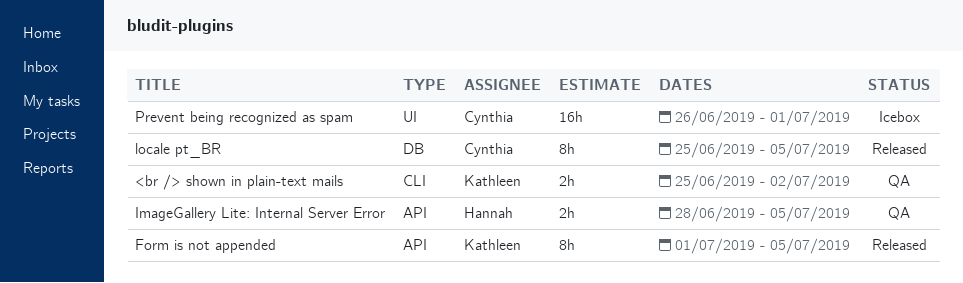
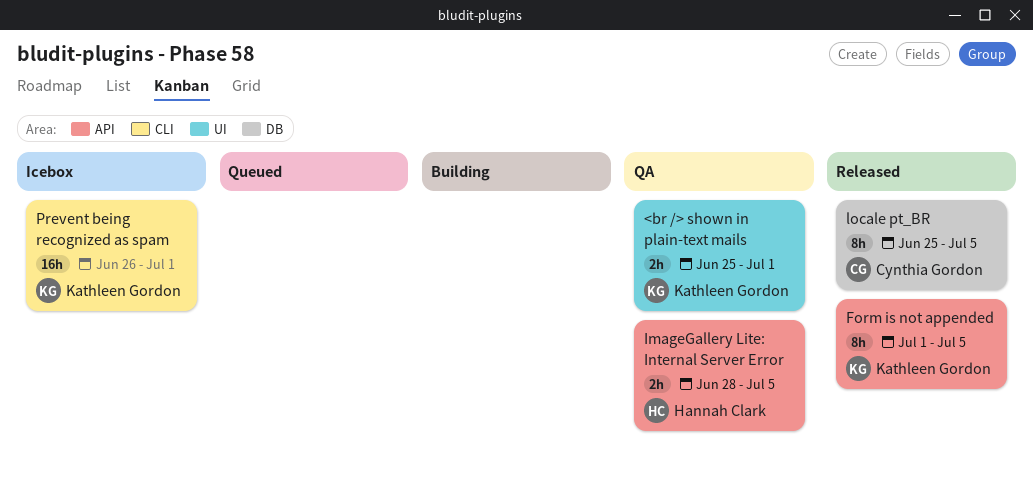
<br /> shown in plain-text mails, label: CLI -> UI
<br /> shown in plain-text mails, due: Jul 2 -> Jul 1
Prevent being recognized as spam, owner: Cynthia Gordon -> Kathleen Gordon
Prevent being recognized as spam, label: UI -> CLI

